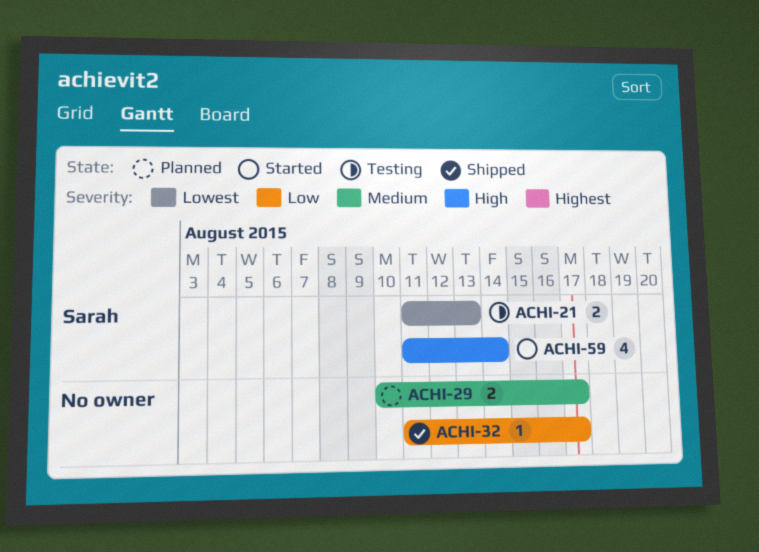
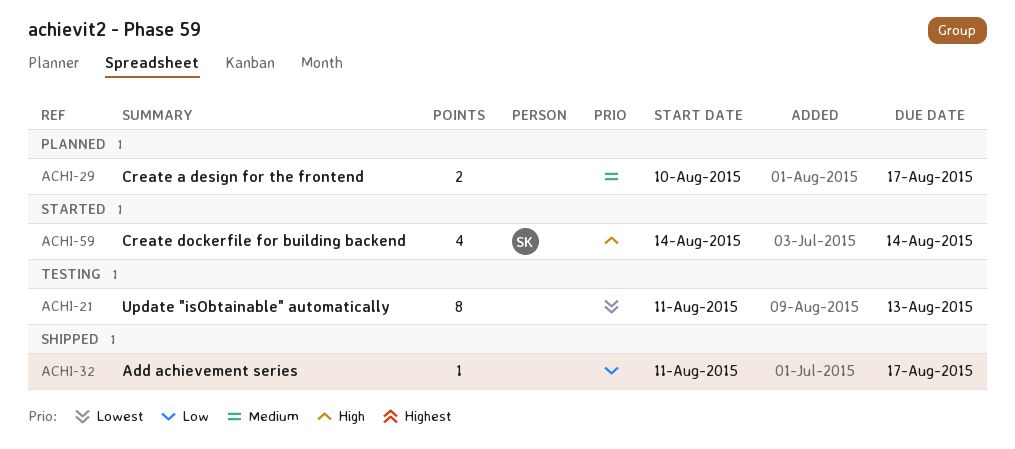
ACHI-21, owner: Sarah -> none
ACHI-21, estimate: 2 -> 8
ACHI-59, start: Aug 11 -> Aug 14

